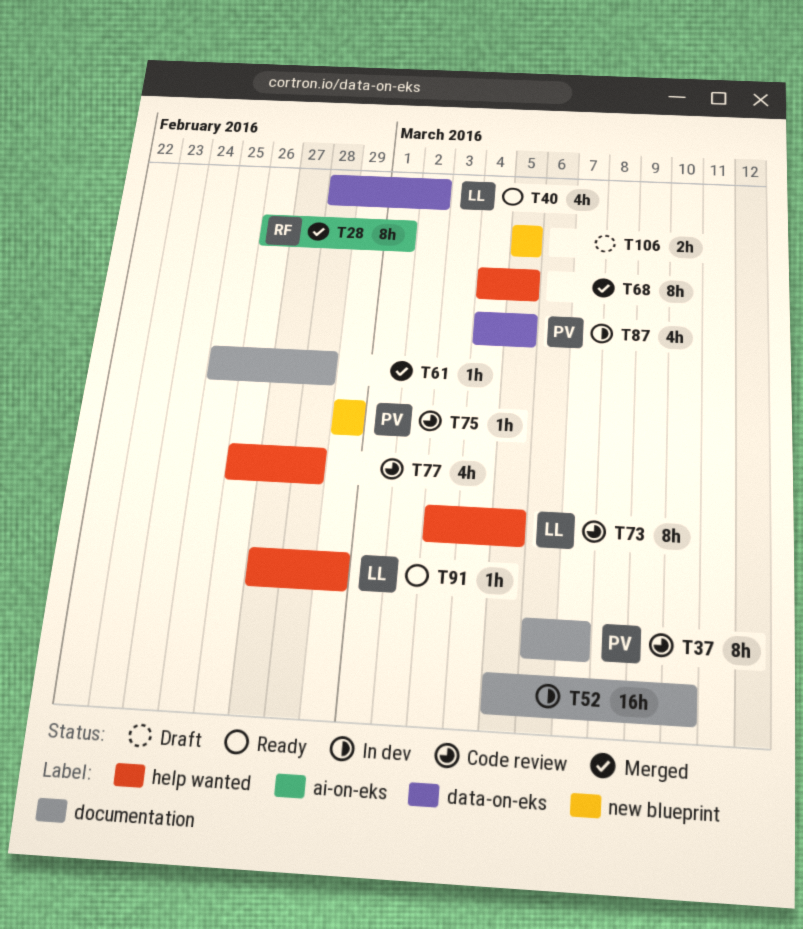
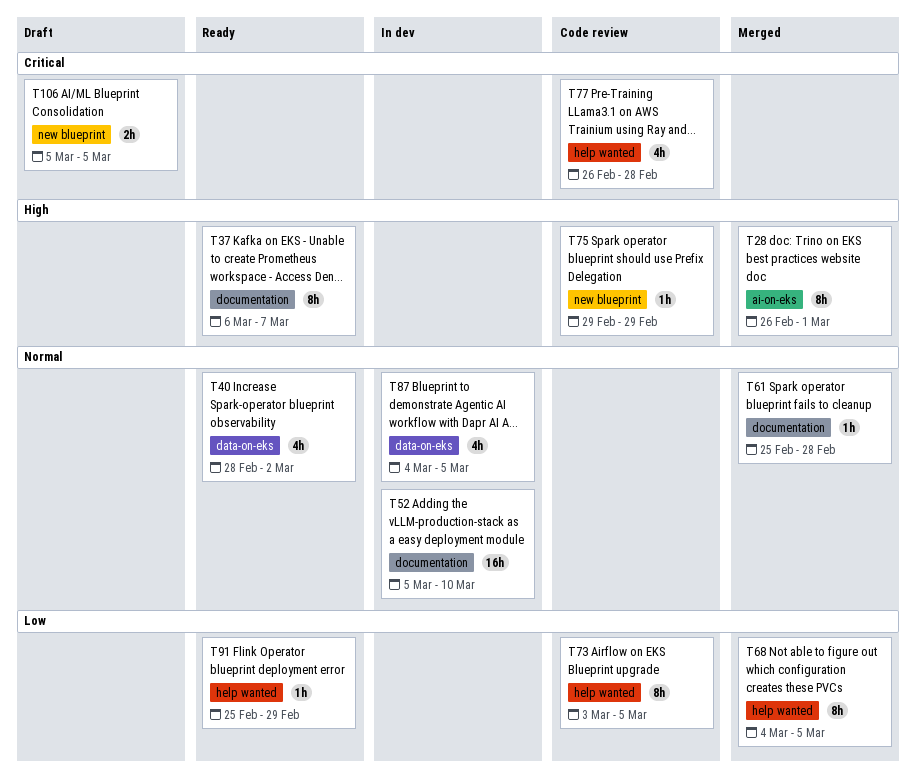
T37, status: Code review -> Ready
T91, start: Feb 27 -> Feb 25

